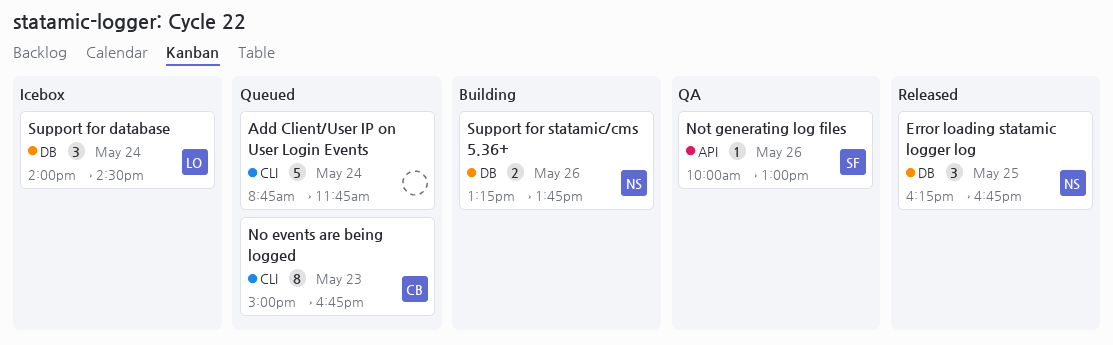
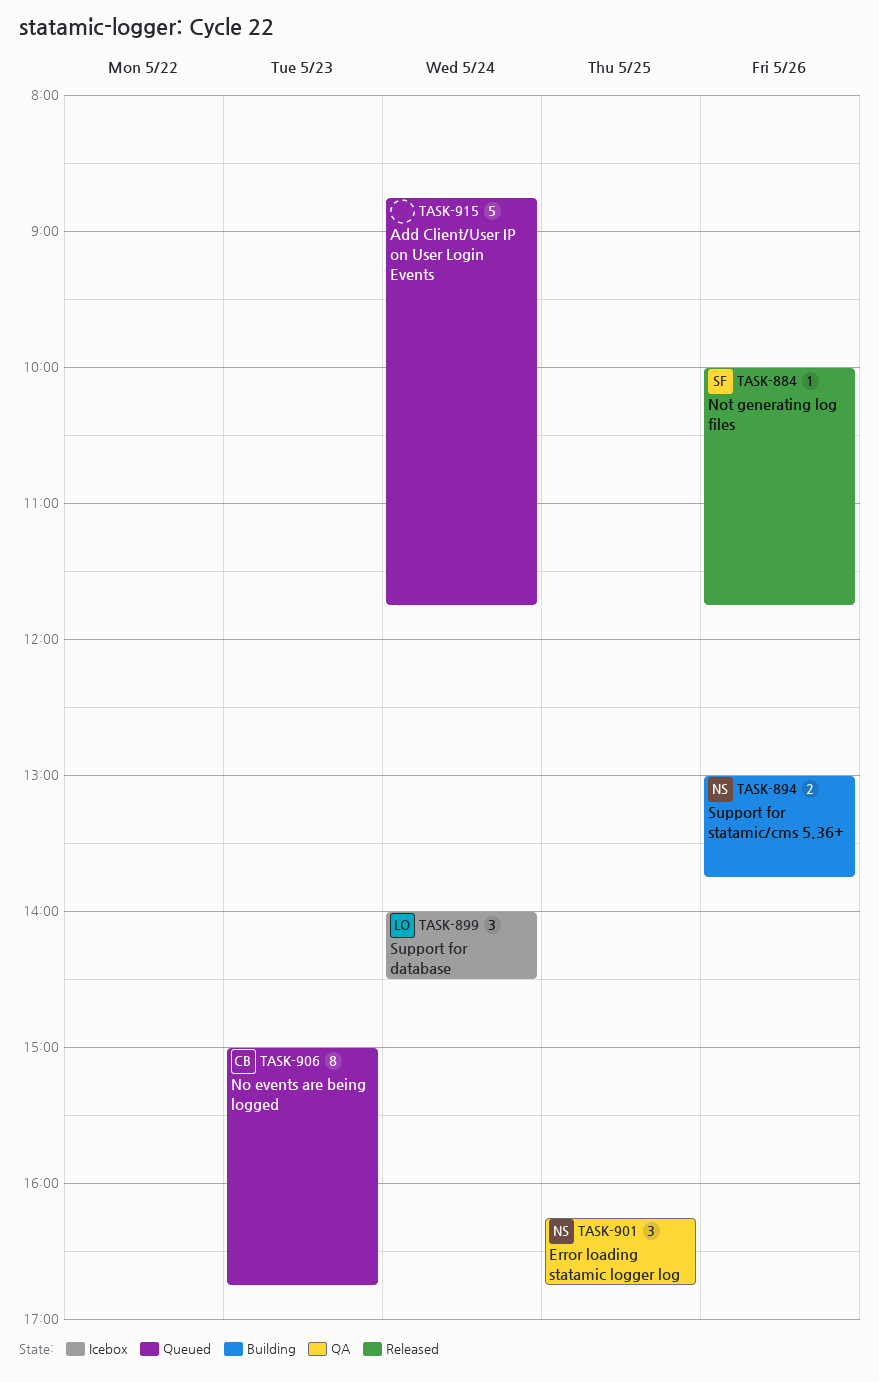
Error loading statamic logger log, status: Released -> QA
Not generating log files, status: QA -> Released
Not generating log files, ends: 13:00 -> 11:45
Support for statamic/cms 5.36+, begins: 13:15 -> 13:00

